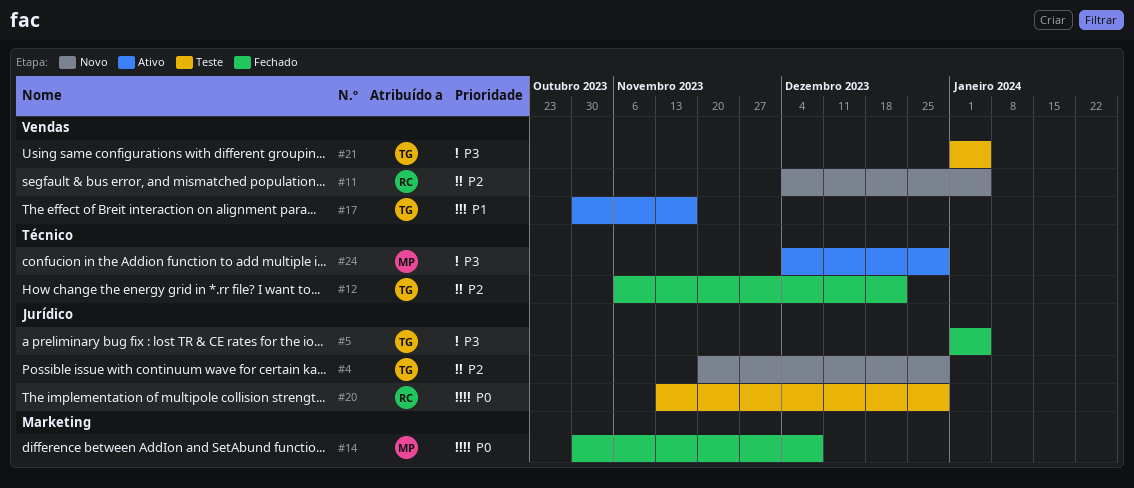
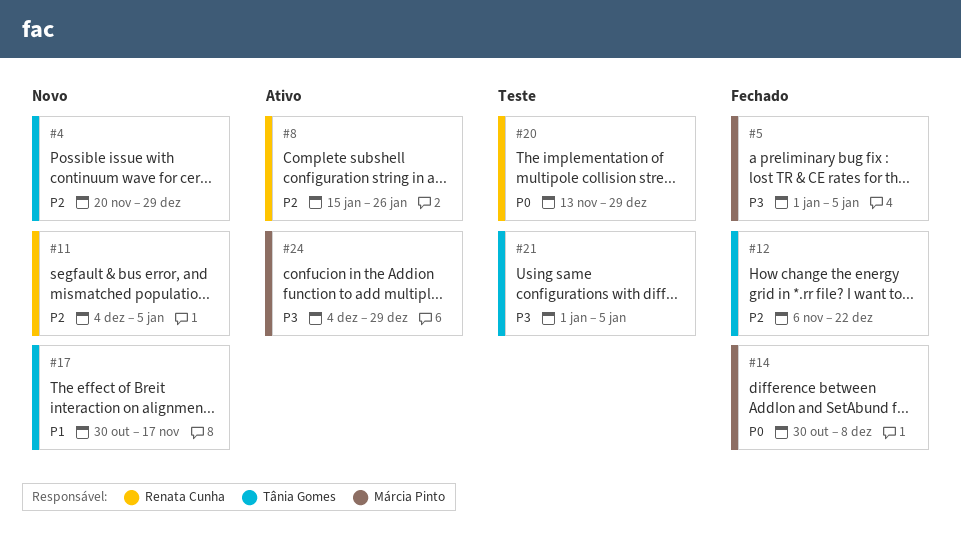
#5, owner: Tânia Gomes -> Márcia Pinto
#8: none -> present
#17, status: Ativo -> Novo

